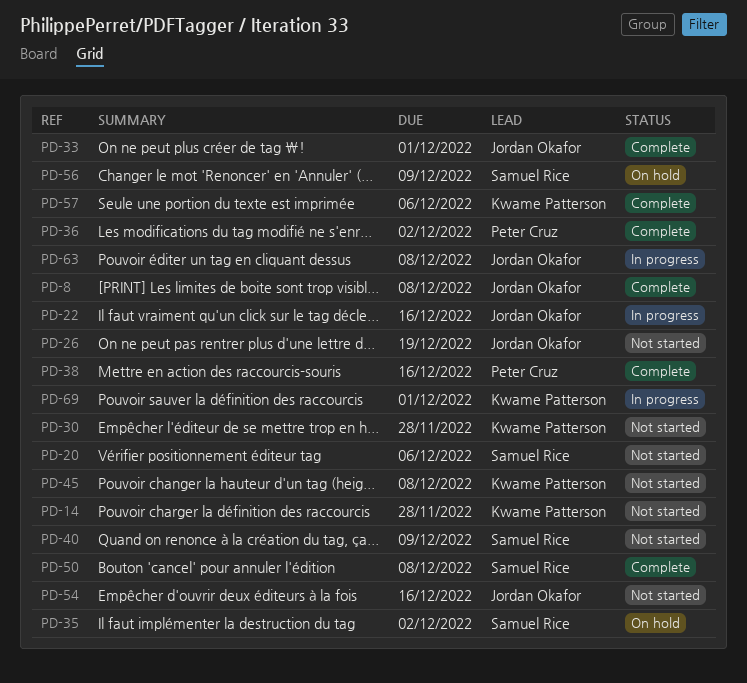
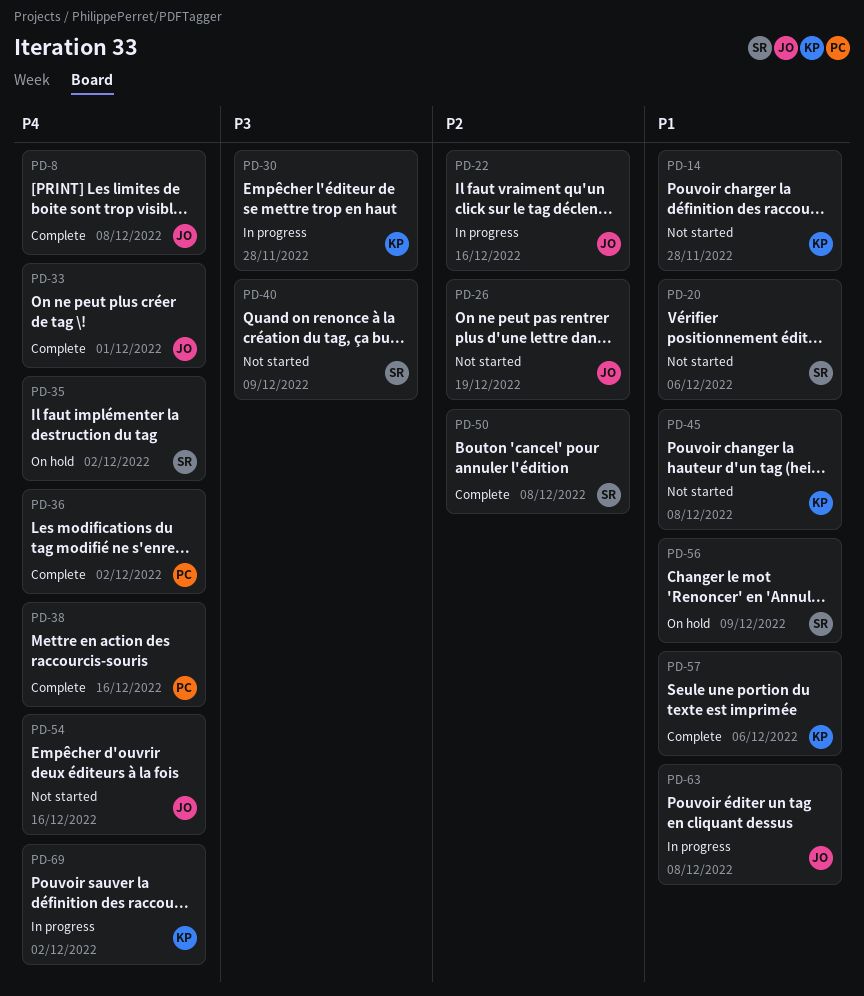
PD-30, status: Not started -> In progress
PD-69, due: Dec 1 -> Dec 2

